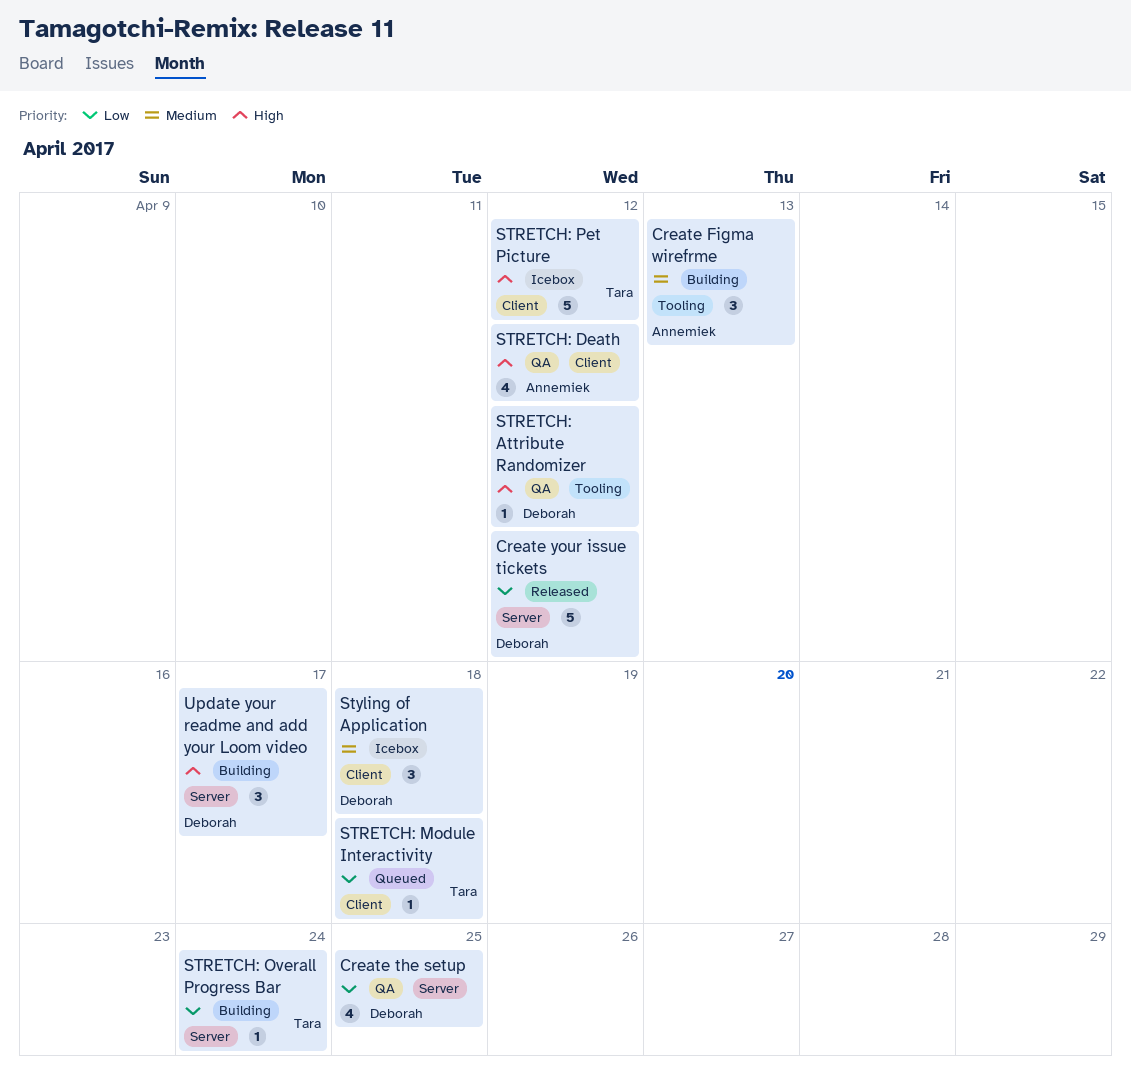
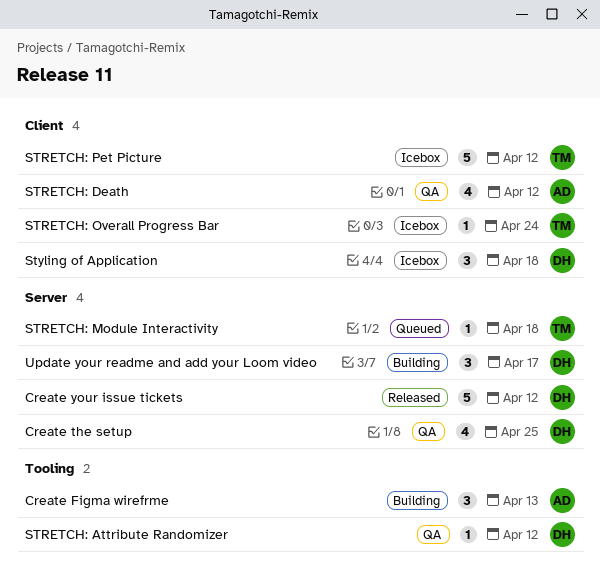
STRETCH: Module Interactivity, label: Client -> Server
STRETCH: Overall Progress Bar, status: Building -> Icebox
STRETCH: Overall Progress Bar, label: Server -> Client

